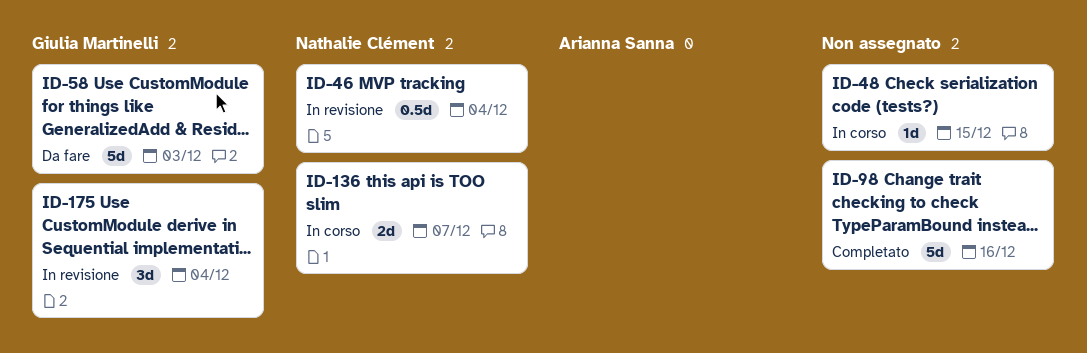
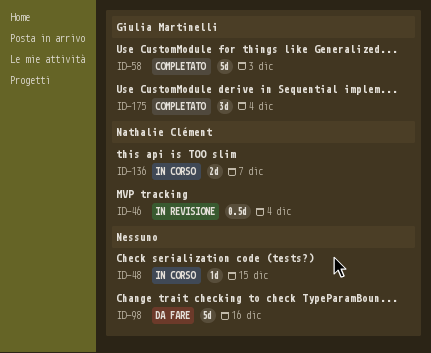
ID-58, status: Da fare -> Completato
ID-98, status: Completato -> Da fare
ID-175, status: In revisione -> Completato

